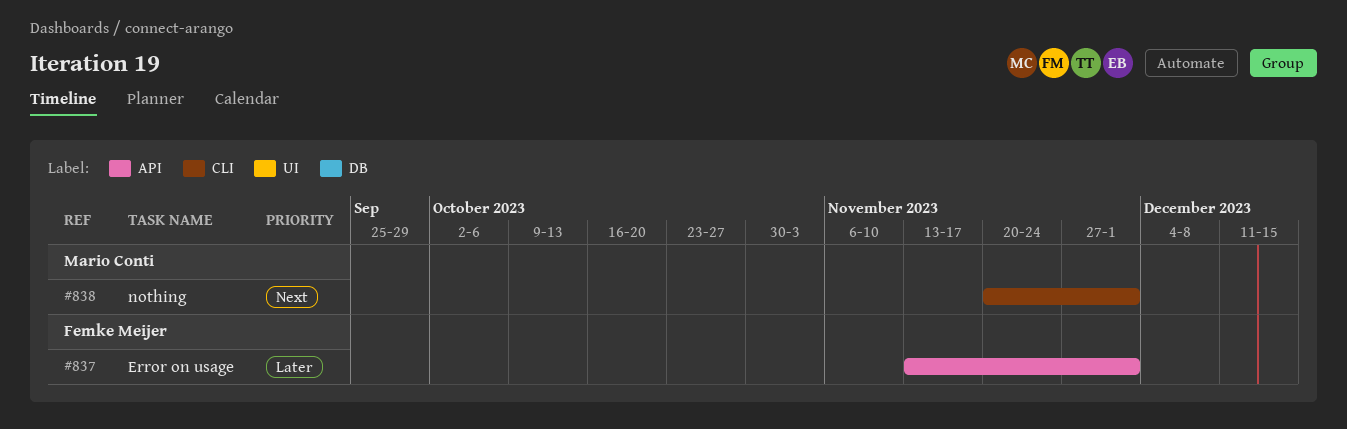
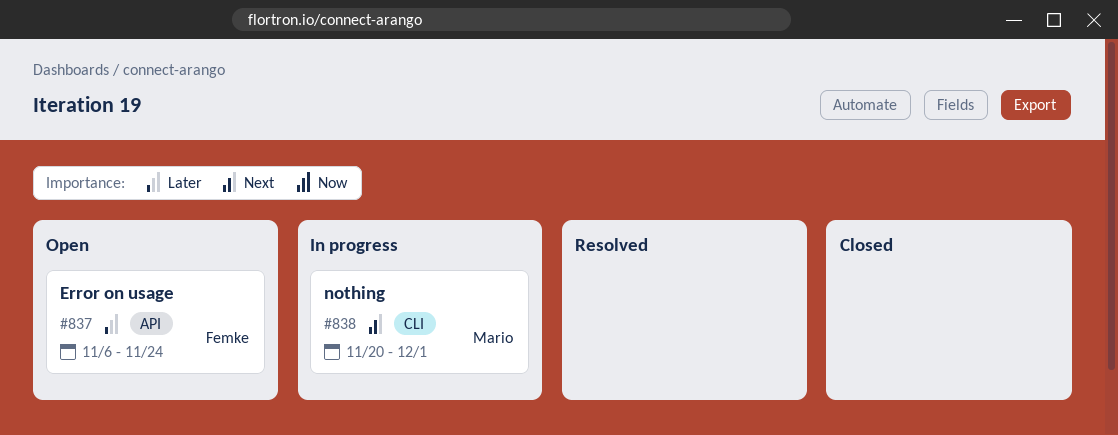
#837, start: Nov 13 -> Nov 6
#837, due: Dec 1 -> Nov 24

